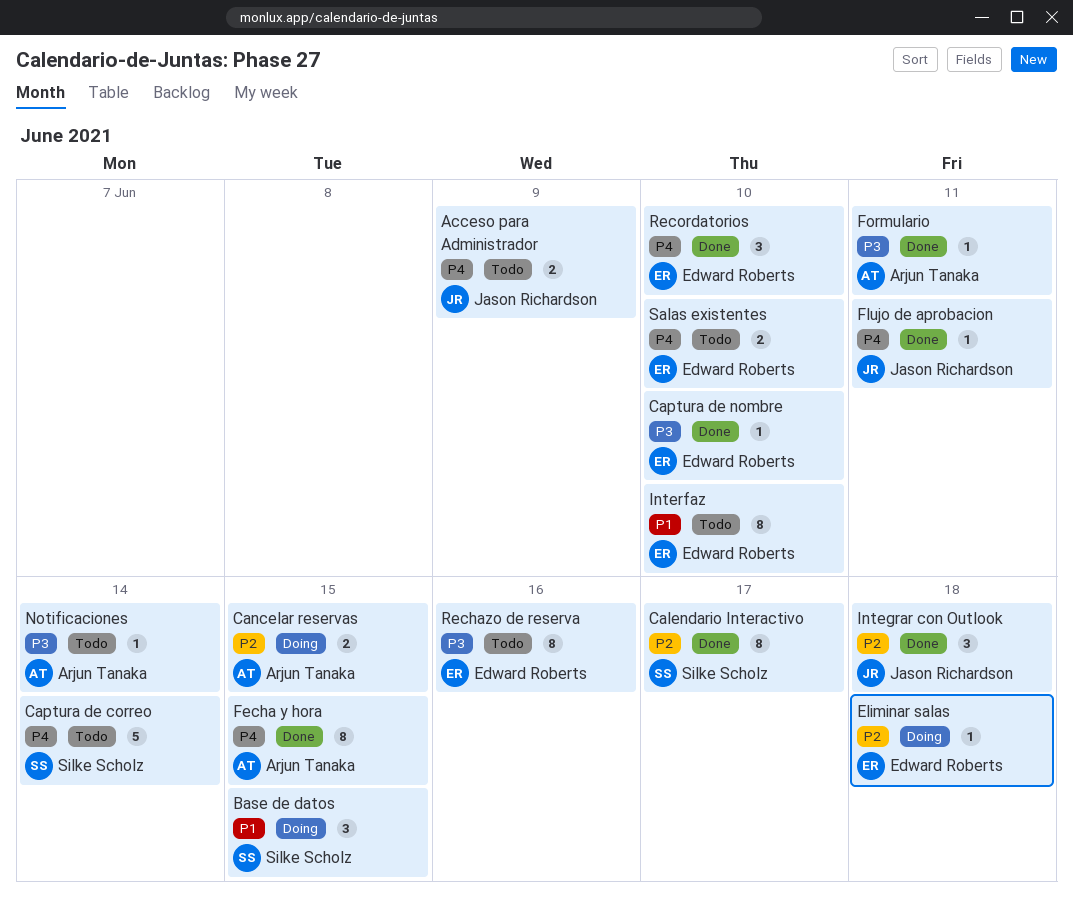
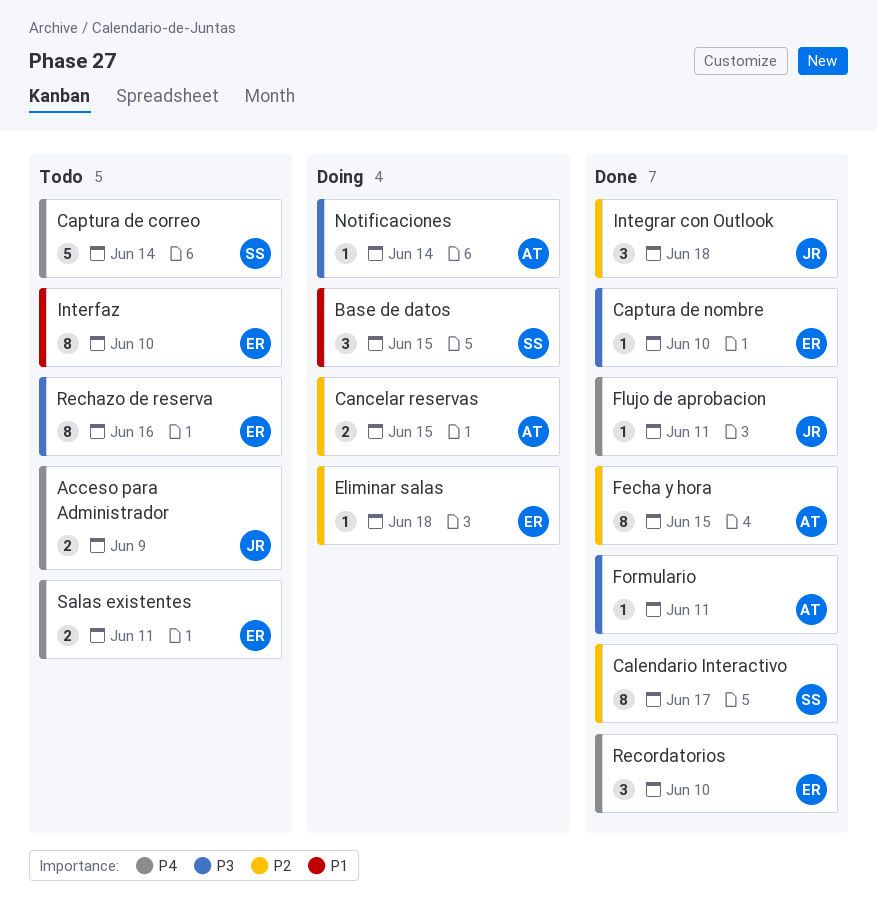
Fecha y hora, priority: P4 -> P2
Notificaciones, status: Todo -> Doing
Salas existentes, due: Jun 10 -> Jun 11

